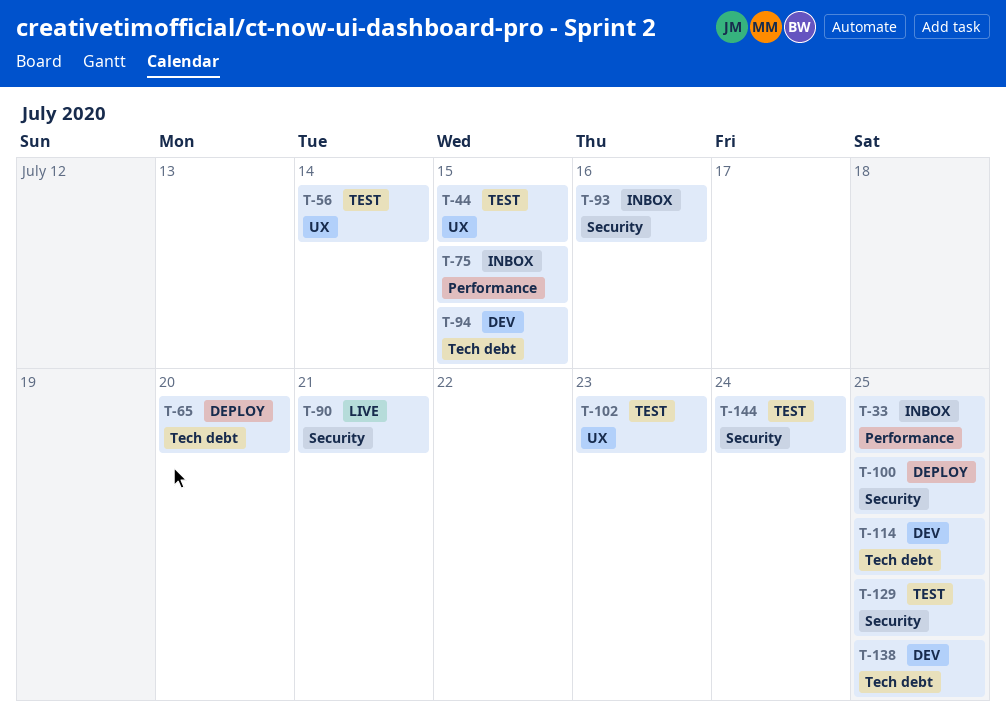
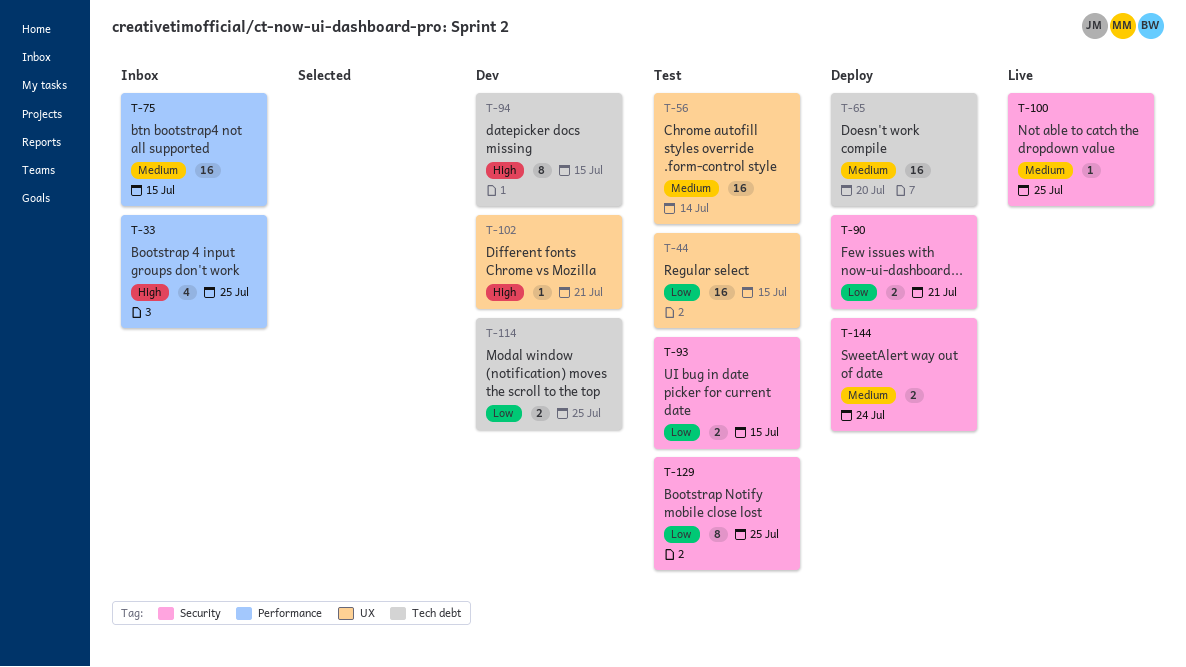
T-90, status: Live -> Deploy
T-93, status: Inbox -> Test
T-93, due: Jul 16 -> Jul 15
T-100, status: Deploy -> Live
T-102, status: Test -> Dev
T-102, due: Jul 23 -> Jul 21
T-138: present -> none
T-144, status: Test -> Deploy

